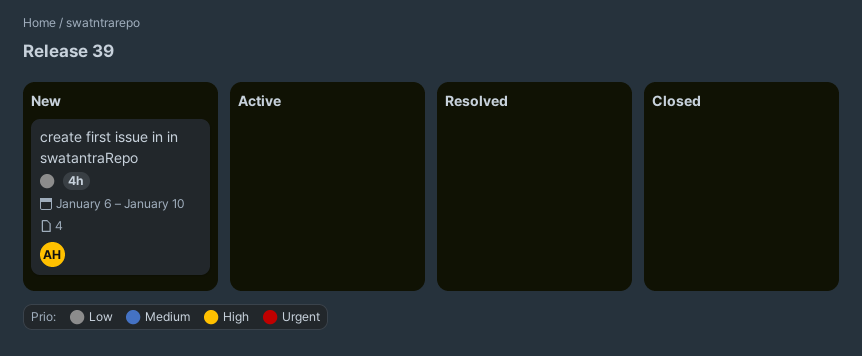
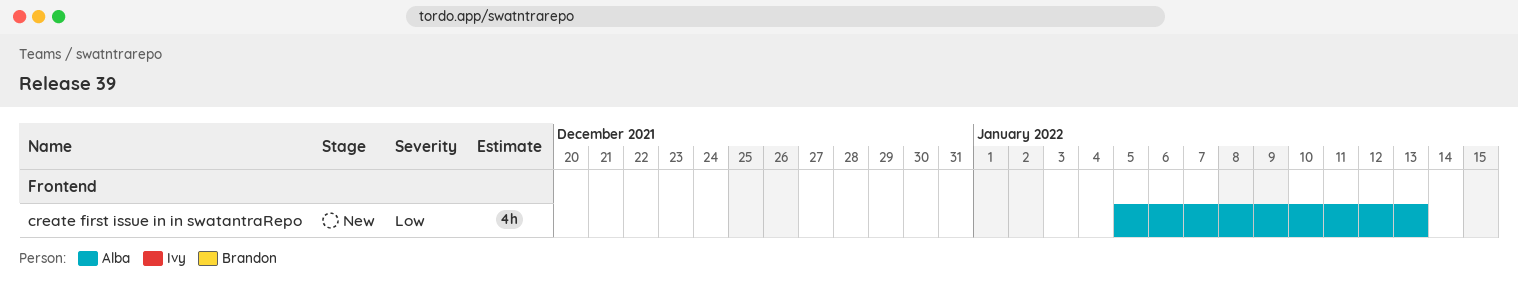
create first issue in in swatantraRepo, start: Jan 6 -> Jan 5
create first issue in in swatantraRepo, due: Jan 10 -> Jan 13

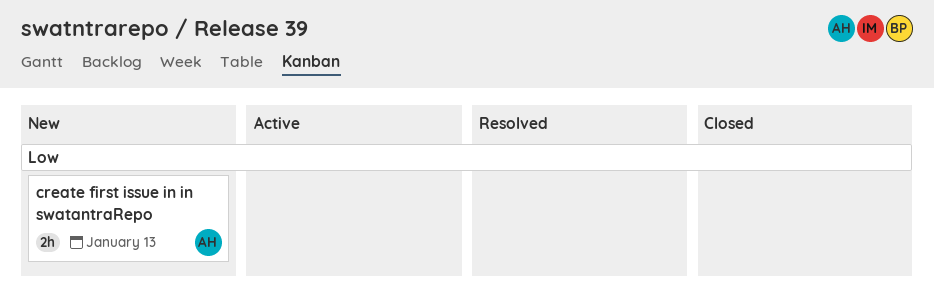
create first issue in in swatantraRepo, estimate: 4h -> 2h

